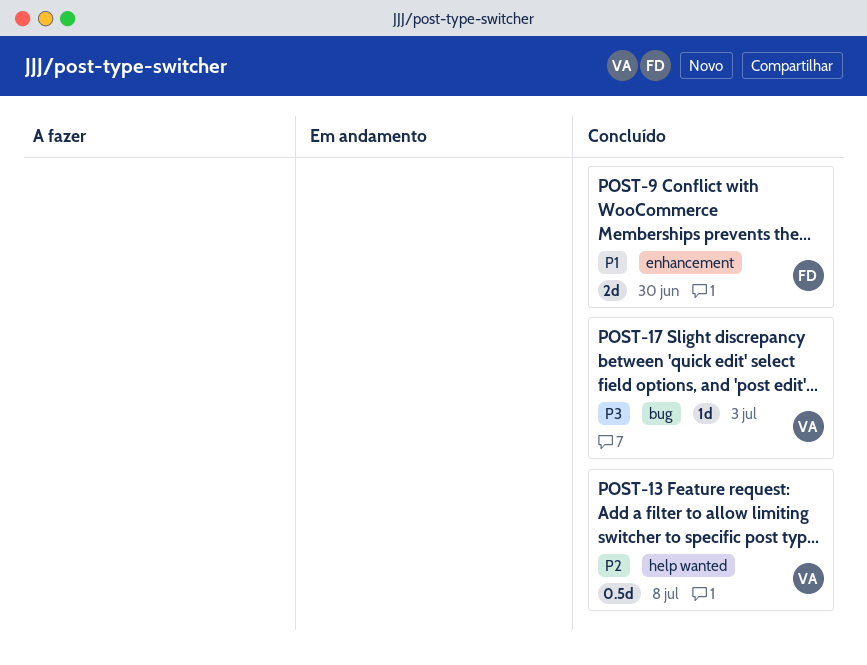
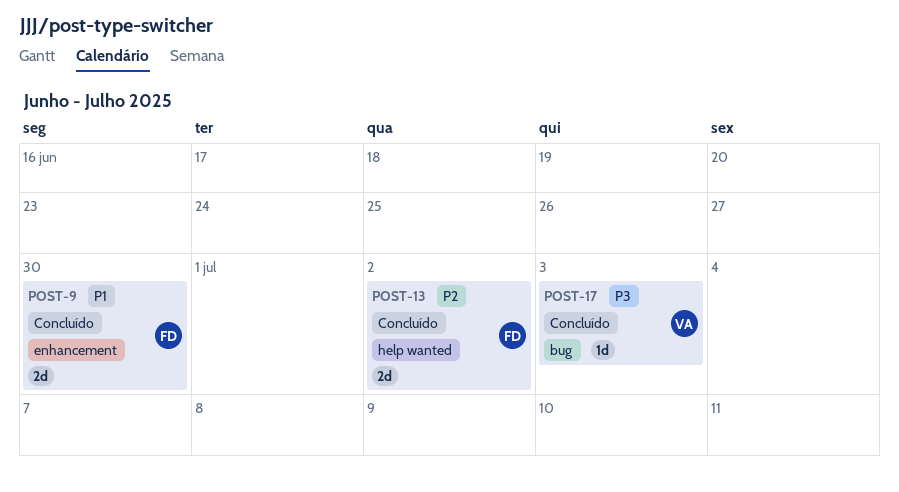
POST-13, owner: VA -> FD
POST-13, estimate: 0.5d -> 2d
POST-13, due: Jul 8 -> Jul 2

